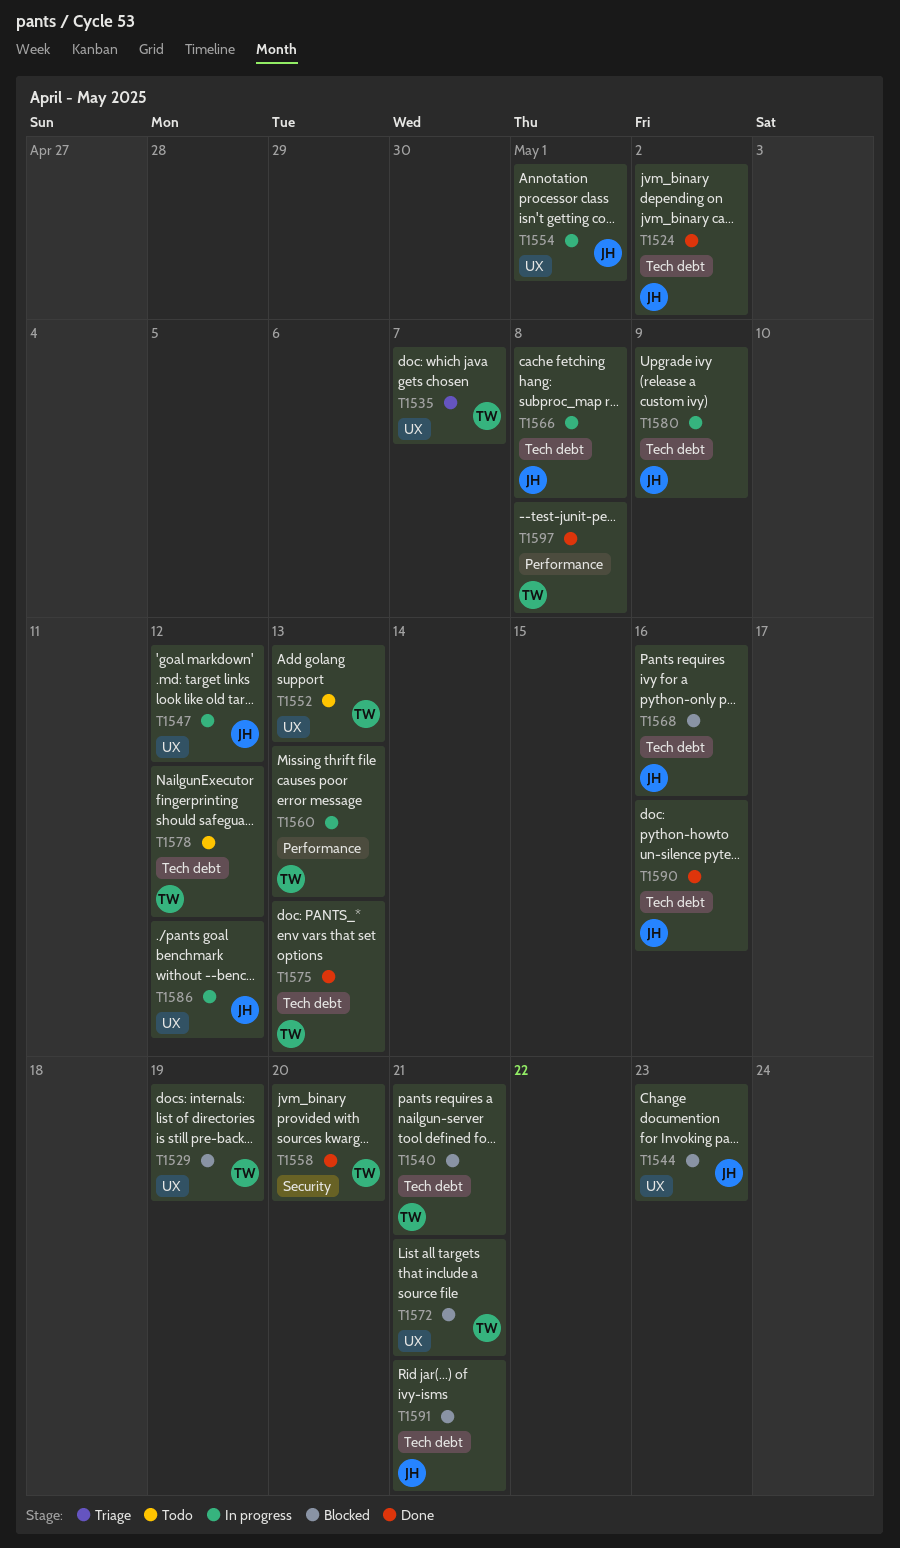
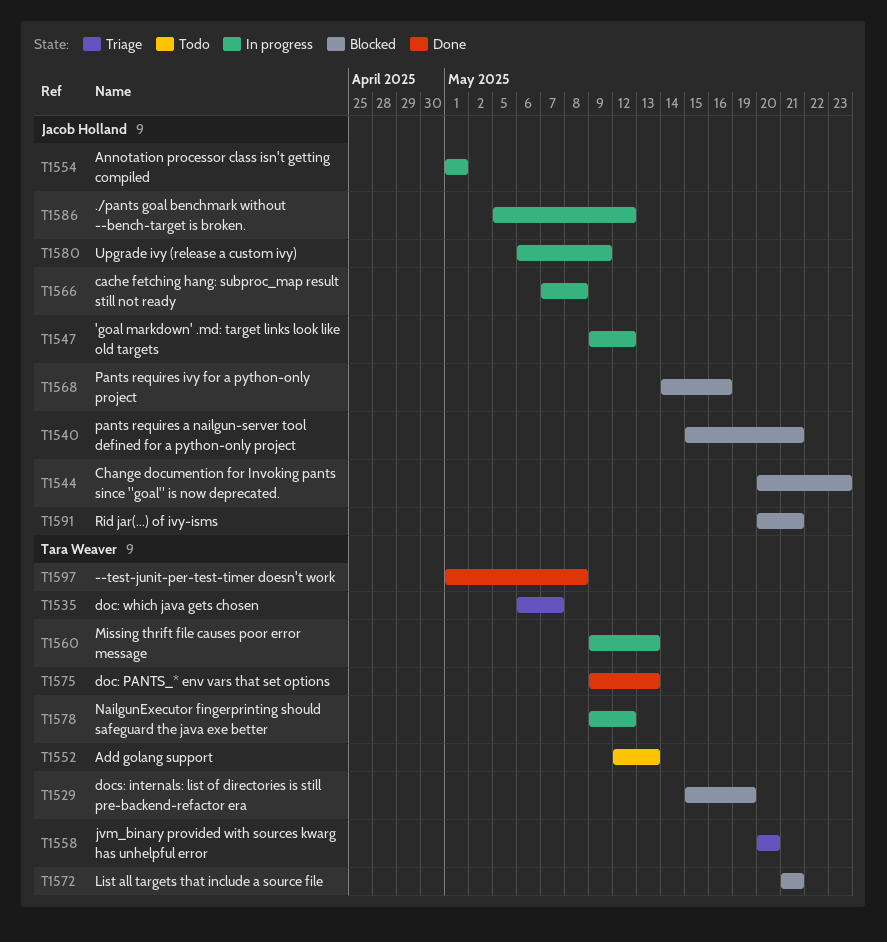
T1524: present -> none
T1540, owner: Tara Weaver -> Jacob Holland
T1558, status: Done -> Triage
T1578, status: Todo -> In progress
T1590: present -> none

